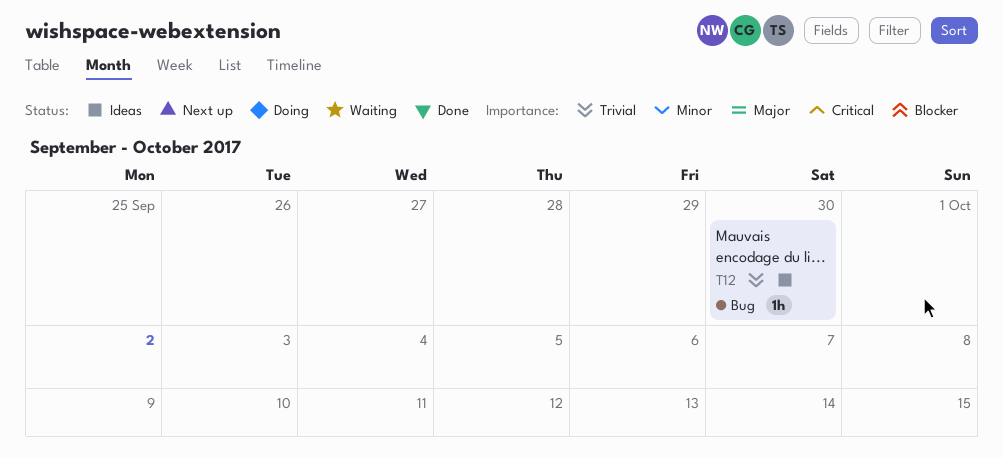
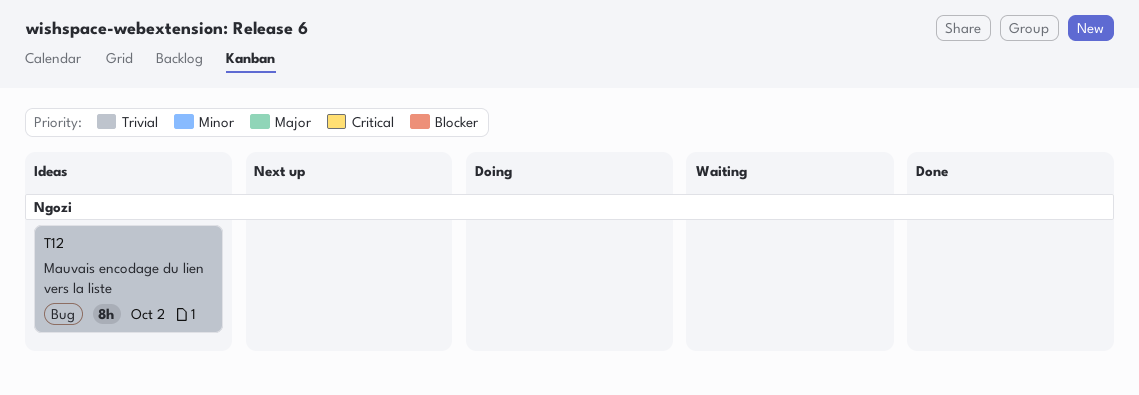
T12, estimate: 1h -> 8h
T12, due: Sep 30 -> Oct 2

